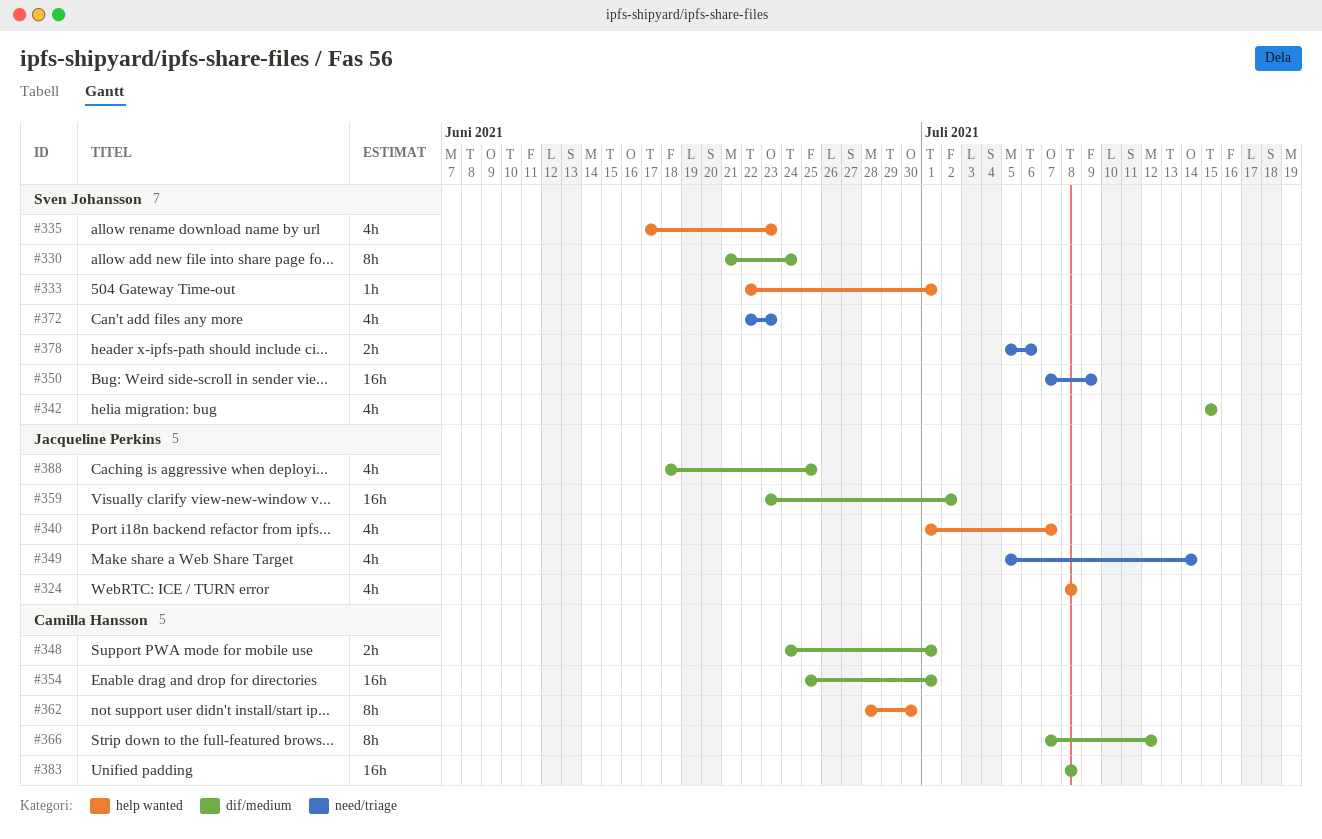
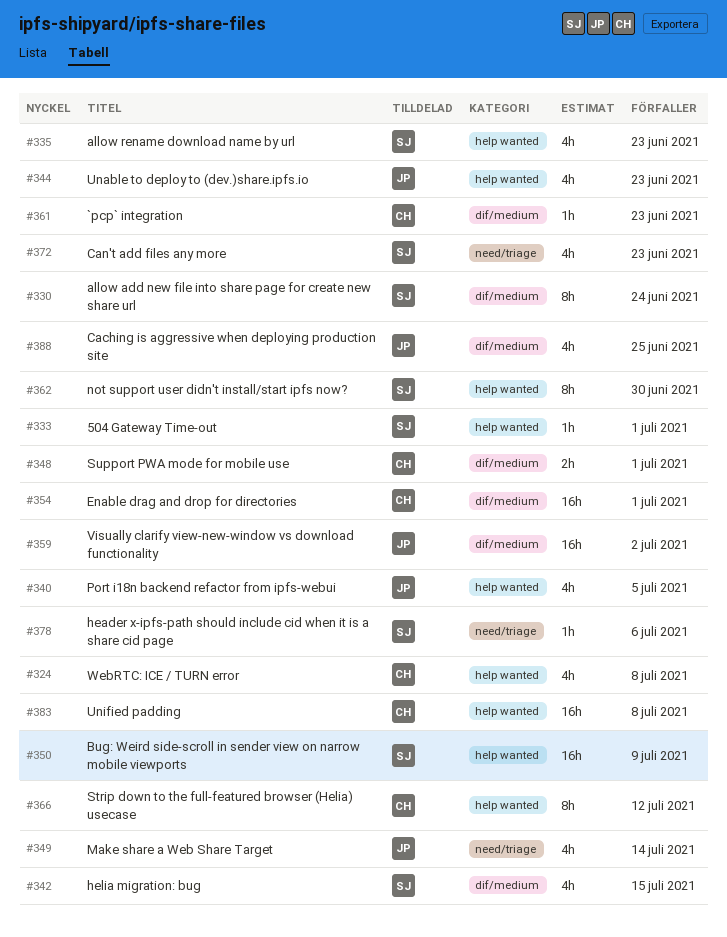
#324, owner: Jacqueline Perkins -> Camilla Hansson
#340, due: Jul 7 -> Jul 5
#344: none -> present
#350, label: need/triage -> help wanted
#361: none -> present
#362, owner: Camilla Hansson -> Sven Johansson
#366, label: dif/medium -> help wanted
#378, estimate: 2h -> 1h
#383, label: dif/medium -> help wanted

